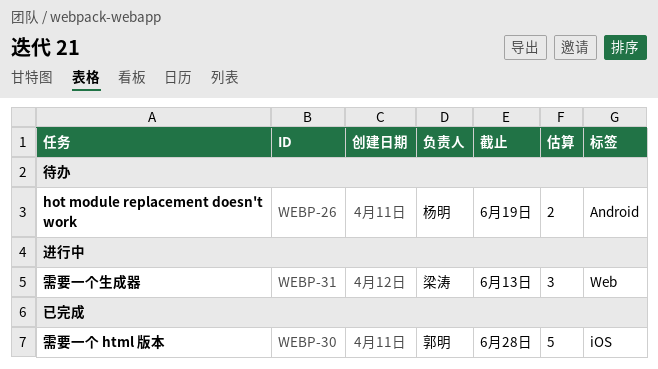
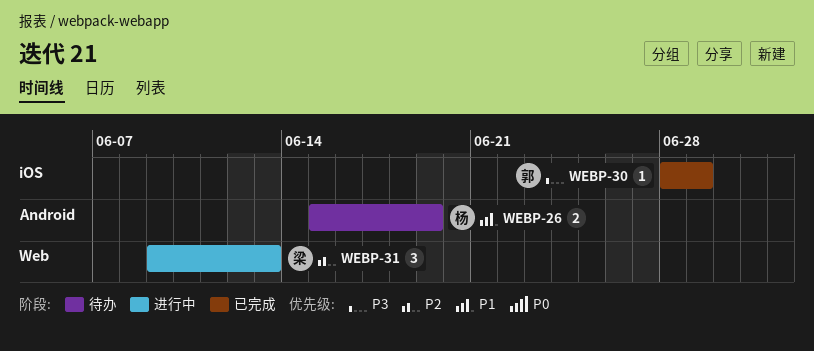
WEBP-30, estimate: 5 -> 1
WEBP-30, due: Jun 28 -> Jun 29

